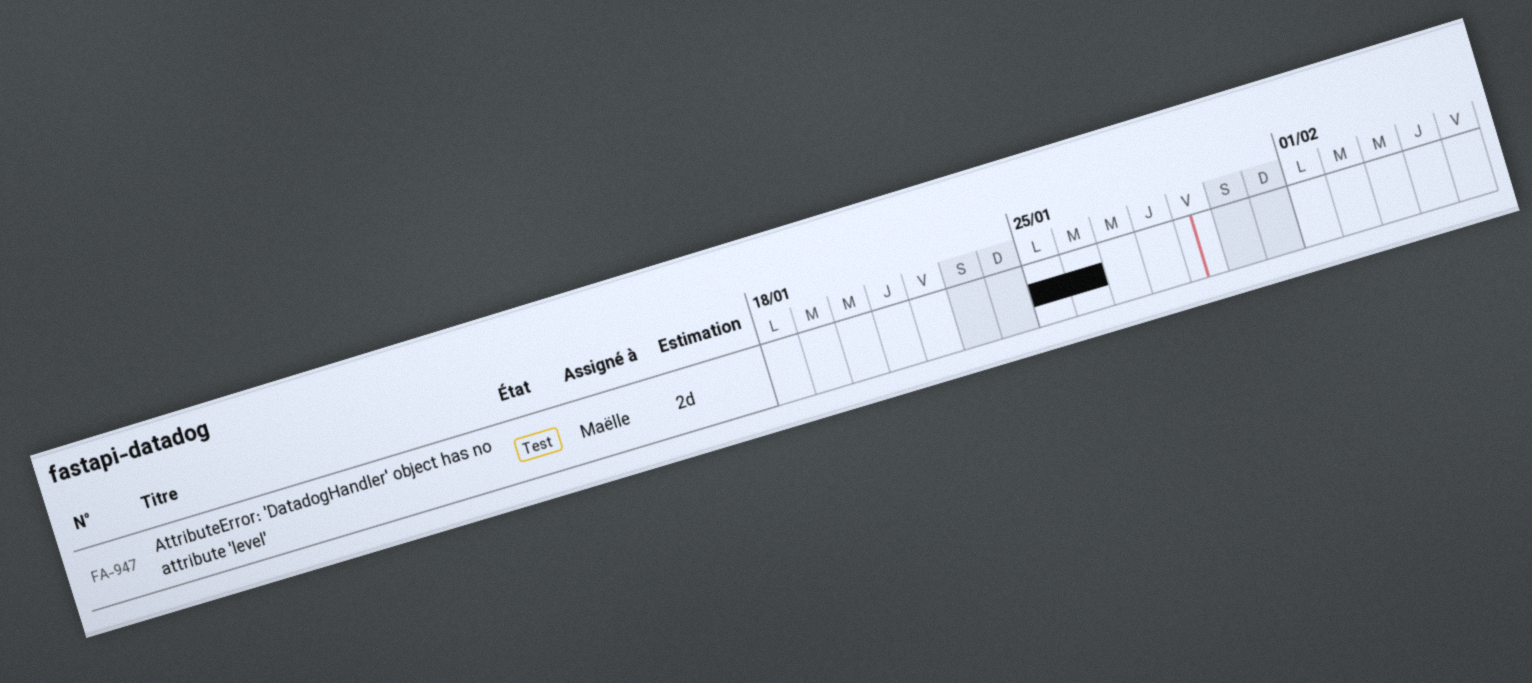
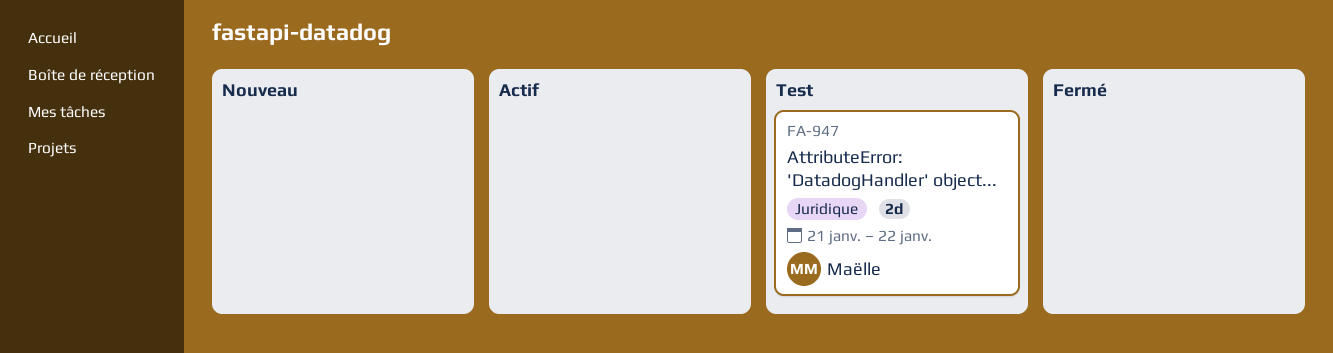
FA-947, start: Jan 25 -> Jan 21
FA-947, due: Jan 26 -> Jan 22

